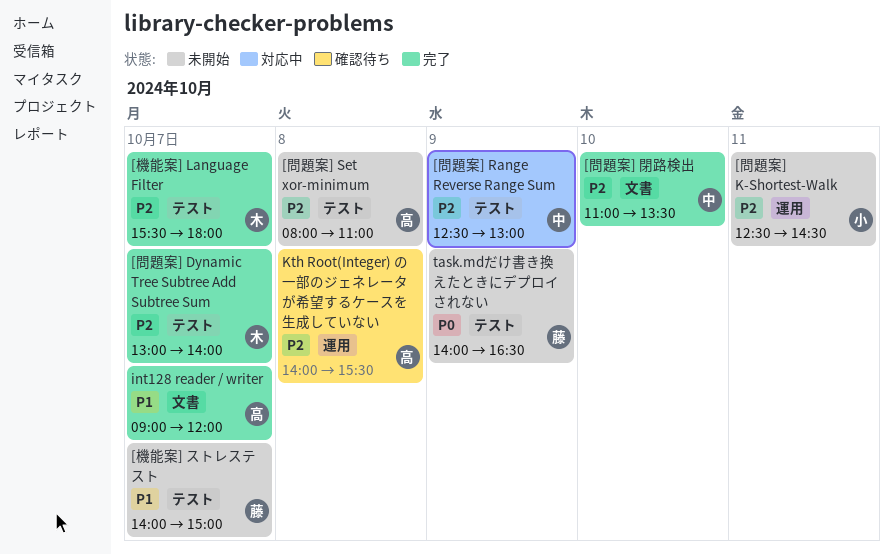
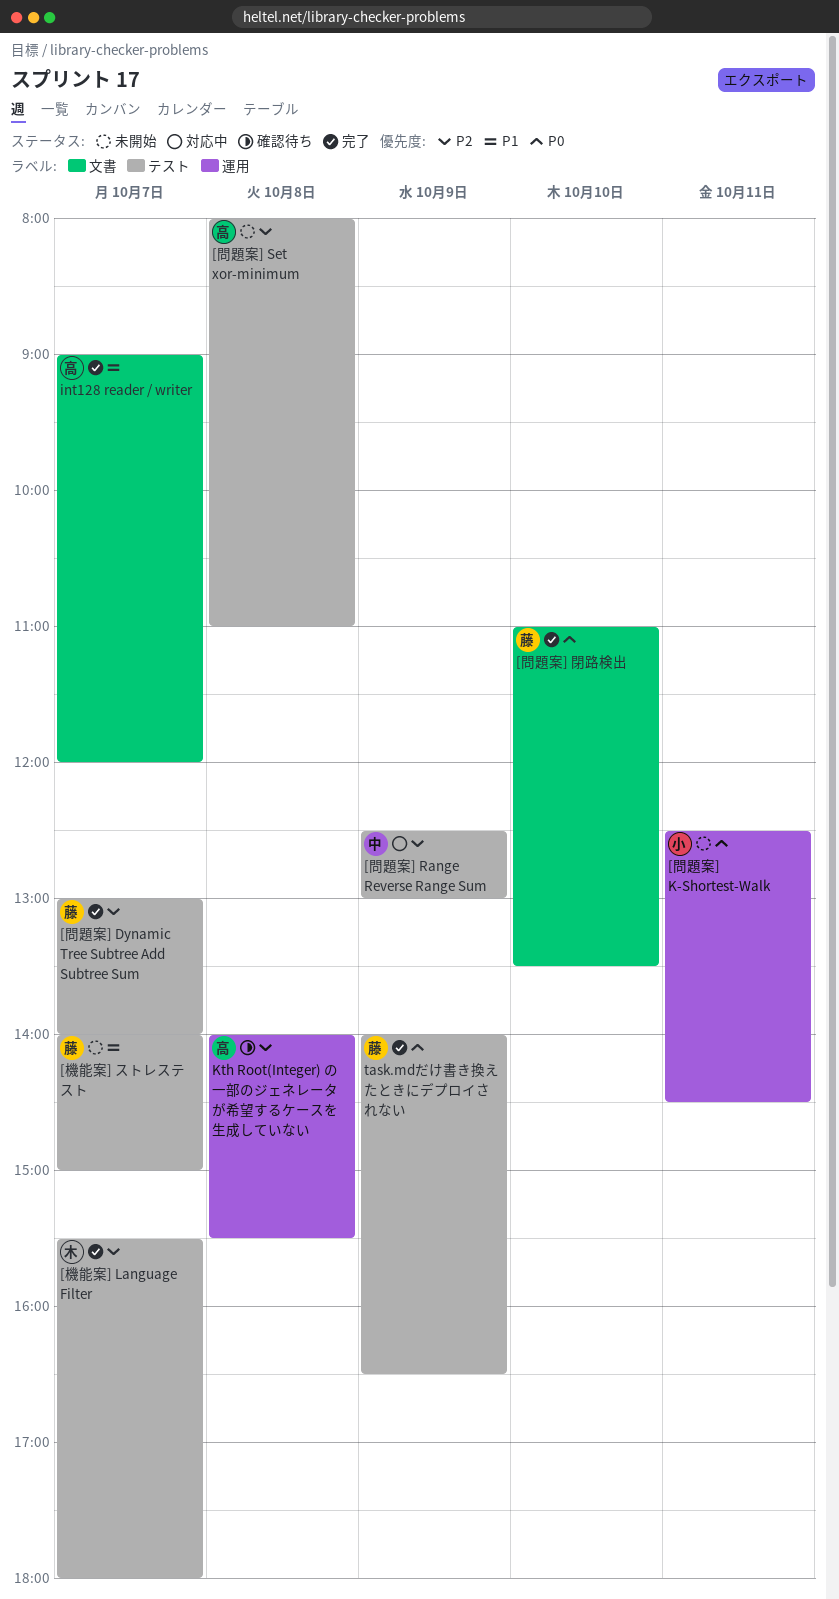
[問題案] Dynamic Tree Subtree Add Subtree Sum, owner: 木 -> 藤
[問題案] K-Shortest-Walk, priority: P2 -> P0
[問題案] 閉路検出, owner: 中 -> 藤
[問題案] 閉路検出, priority: P2 -> P0
task.mdだけ書き換えたときにデプロイされない, status: 未開始 -> 完了

